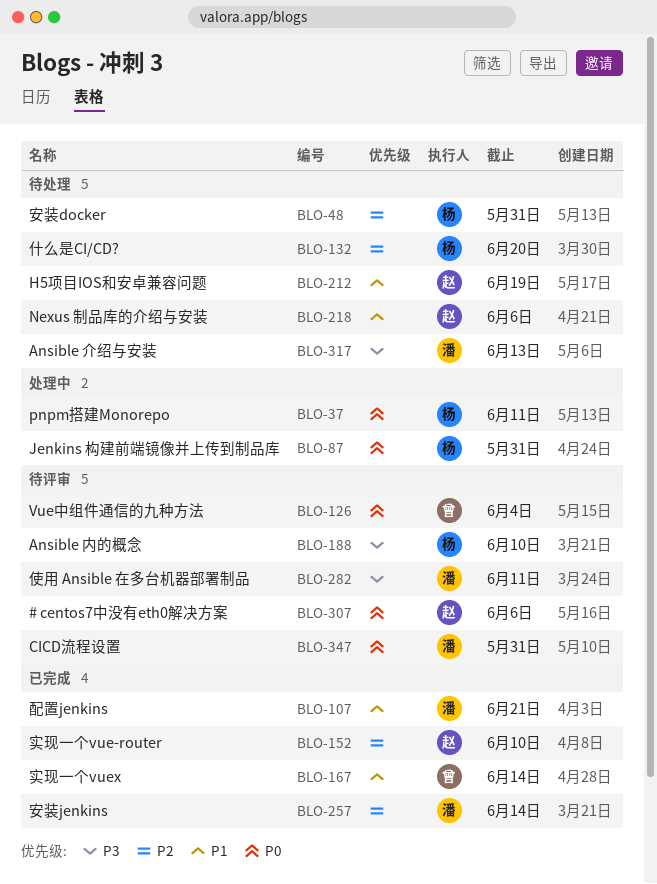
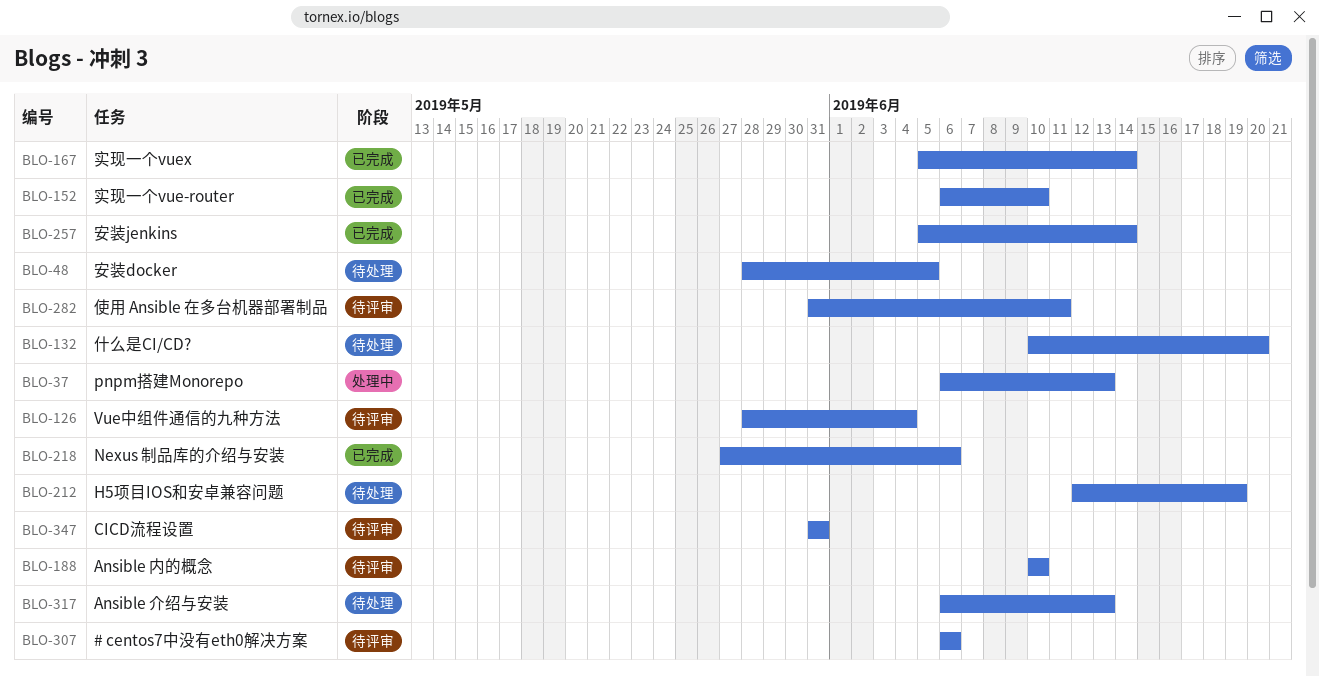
BLO-37, due: Jun 11 -> Jun 13
BLO-48, due: May 31 -> Jun 5
BLO-87: present -> none
BLO-107: present -> none
BLO-218, status: 待处理 -> 已完成

